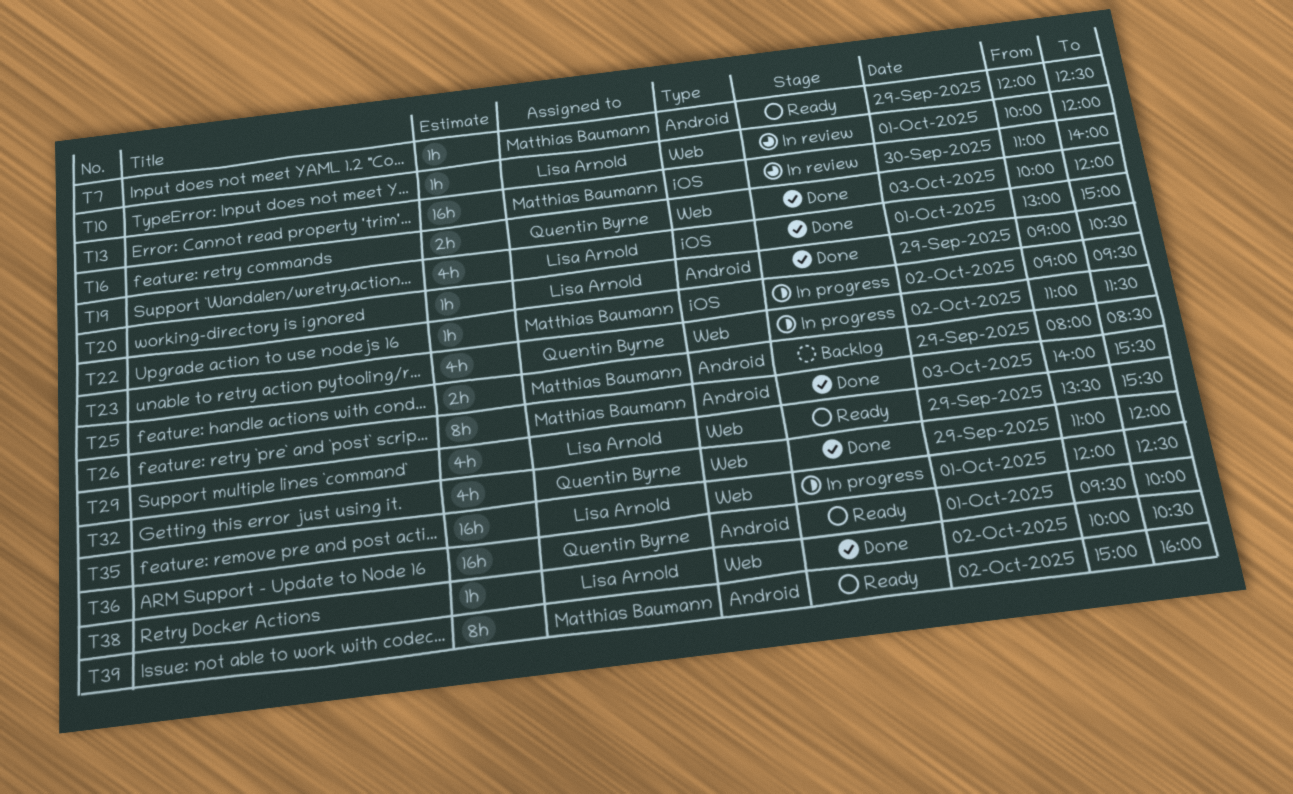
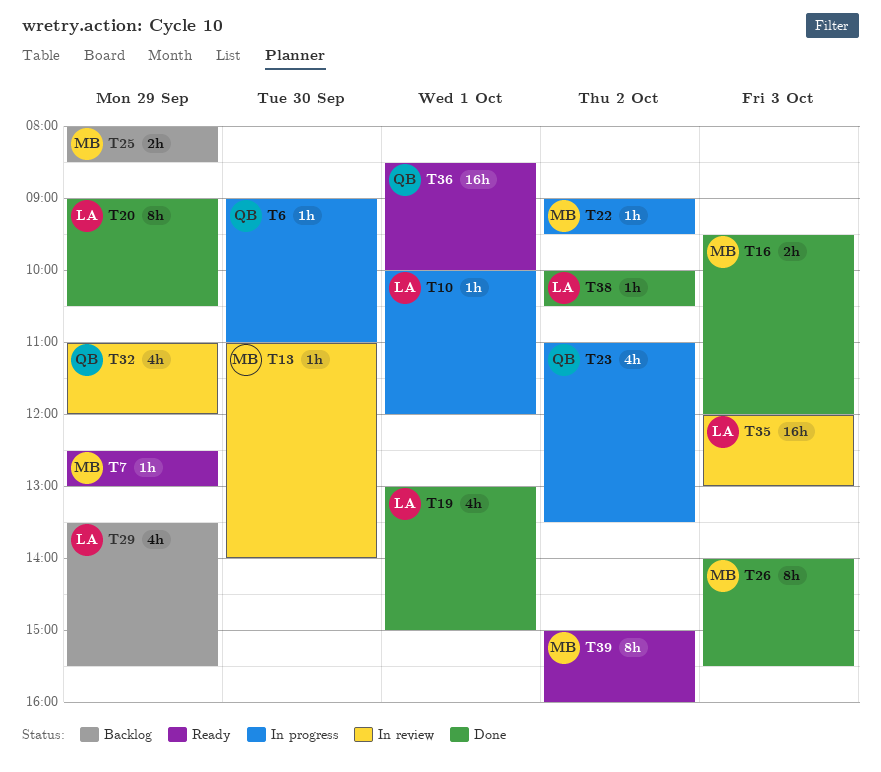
T6: none -> present
T7, begins: 12:00 -> 12:30
T7, ends: 12:30 -> 13:00
T10, status: In review -> In progress
T13, estimate: 16h -> 1h
T16, owner: Quentin Byrne -> Matthias Baumann
T16, begins: 10:00 -> 09:30
T20, estimate: 1h -> 8h
T23, ends: 11:30 -> 13:30
T29, status: Ready -> Backlog
T32, status: Done -> In review
T35, status: In progress -> In review
T35, day: Oct 1 -> Oct 3
T35, ends: 12:30 -> 13:00
T36, begins: 09:30 -> 08:30

